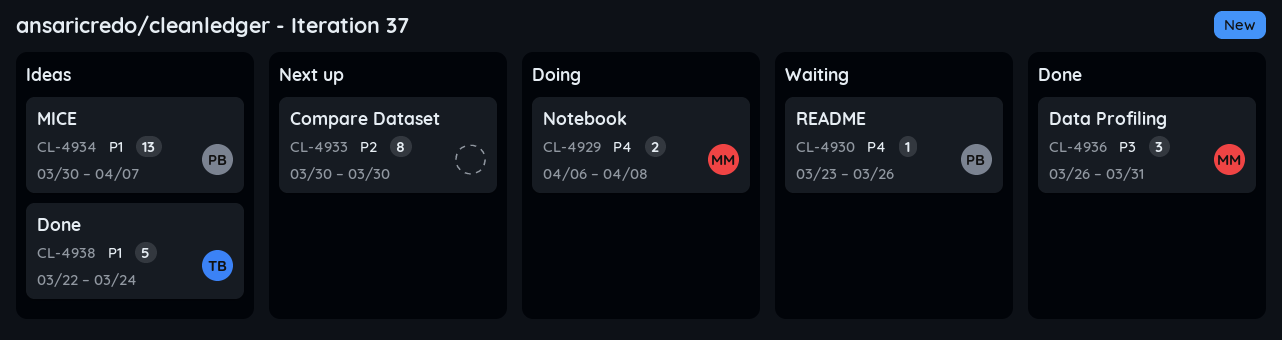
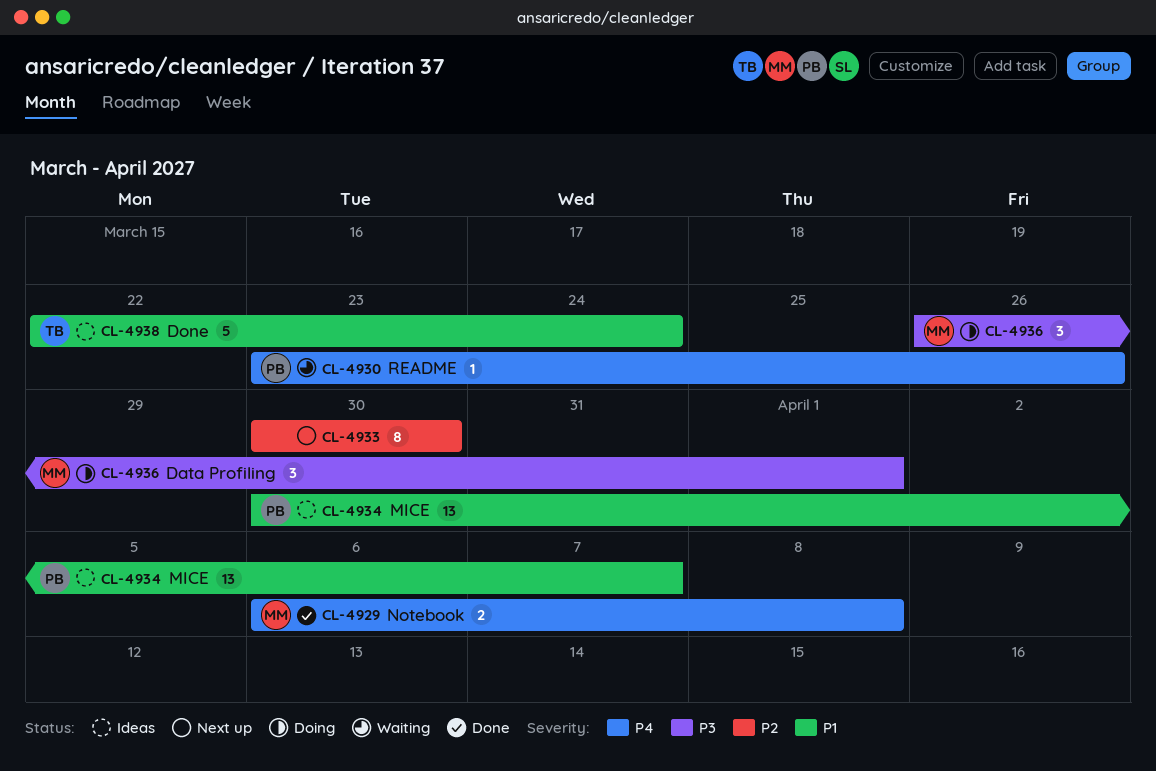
CL-4929, status: Doing -> Done
CL-4936, status: Done -> Doing
CL-4936, due: Mar 31 -> Apr 1

